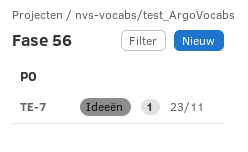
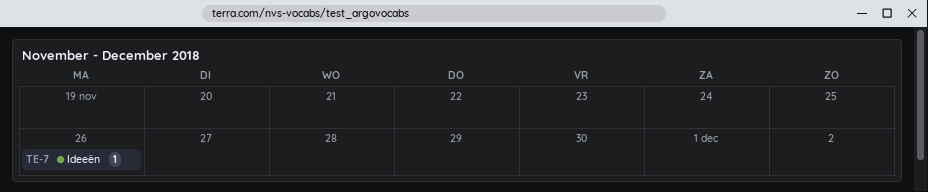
TE-7, due: Nov 23 -> Nov 26

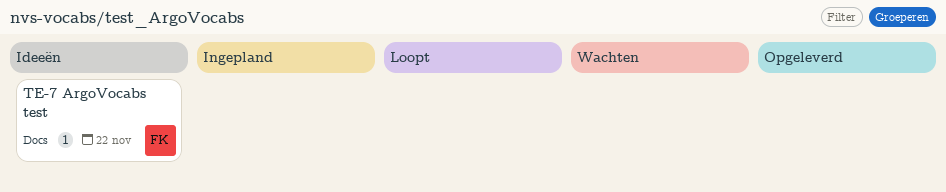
TE-7, due: Nov 26 -> Nov 22

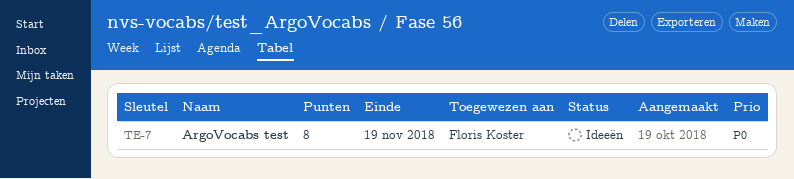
TE-7, estimate: 1 -> 8
TE-7, due: Nov 22 -> Nov 19

